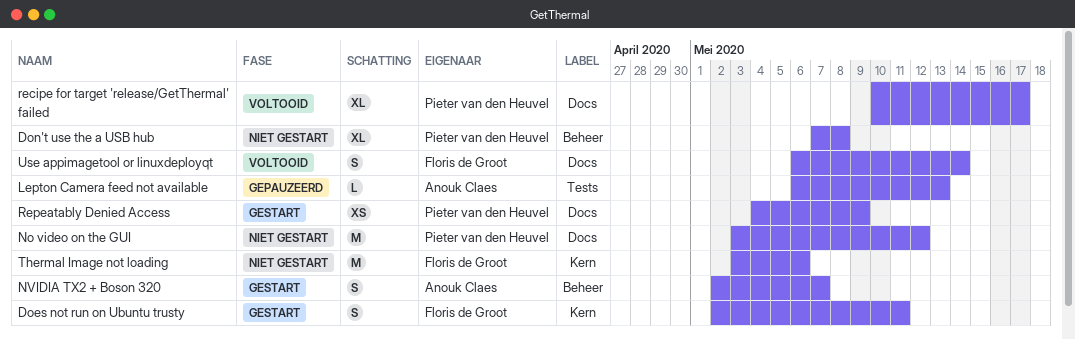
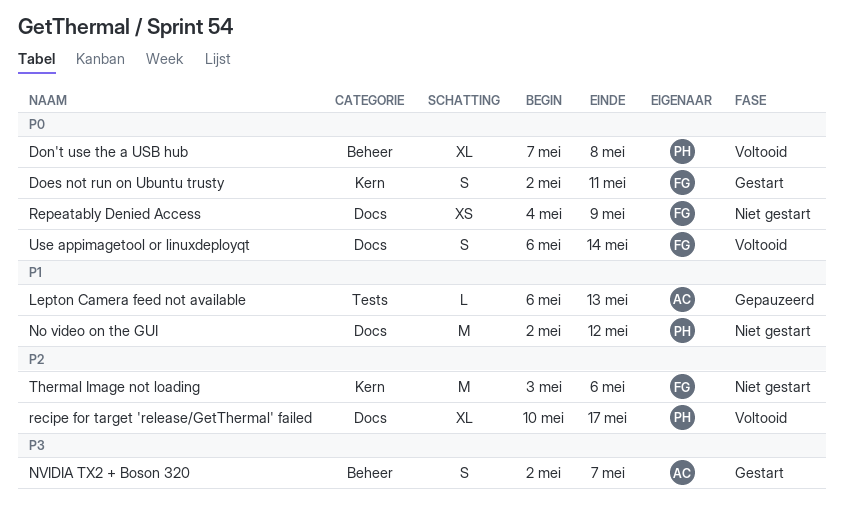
Don't use the a USB hub, status: Niet gestart -> Voltooid
No video on the GUI, start: May 3 -> May 2
Repeatably Denied Access, status: Gestart -> Niet gestart
Repeatably Denied Access, owner: Pieter van den Heuvel -> Floris de Groot

